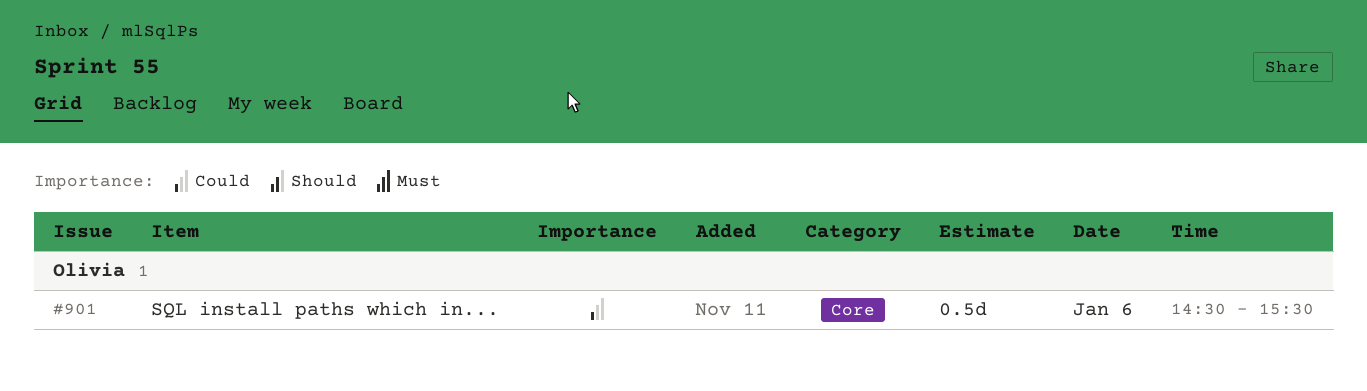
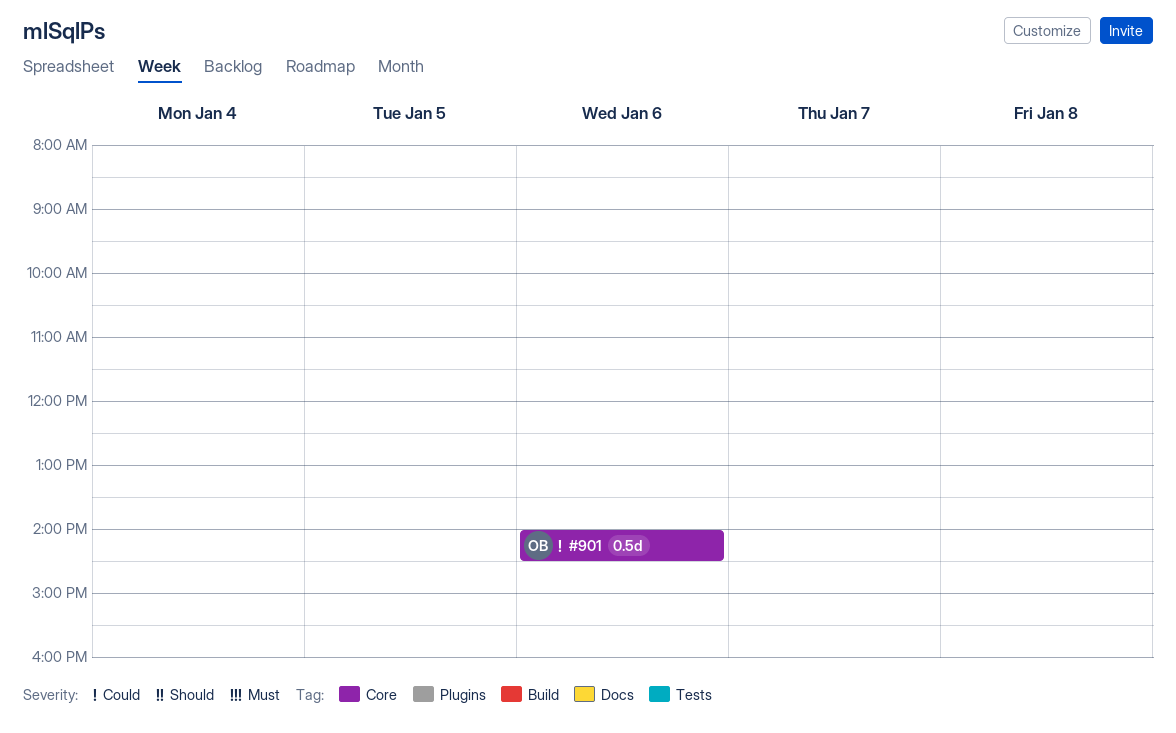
#901, begins: 14:30 -> 14:00
#901, ends: 15:30 -> 14:30

